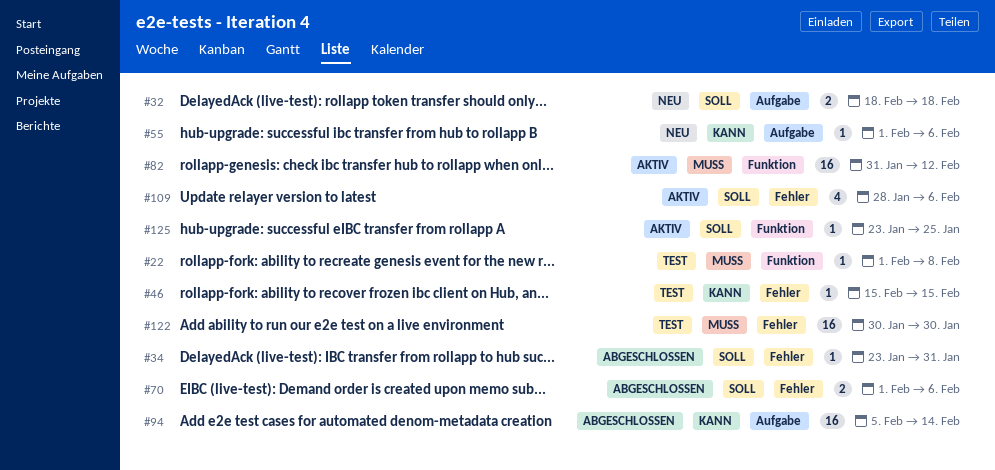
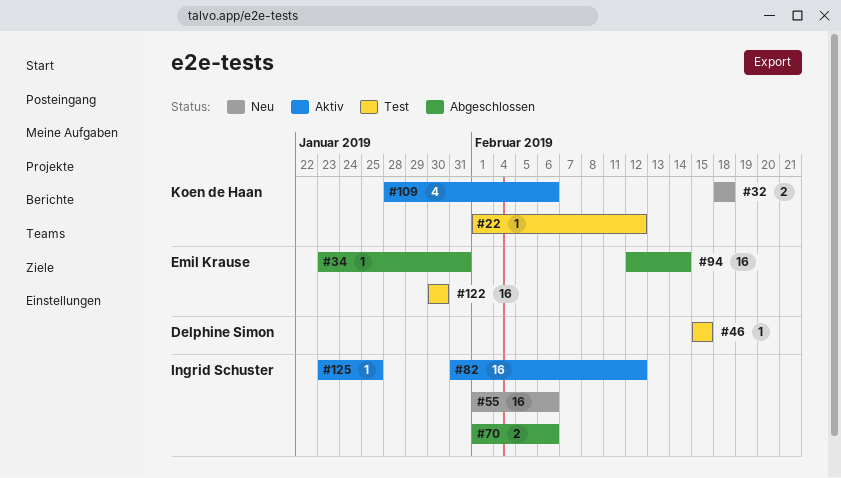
#22, due: Feb 8 -> Feb 12
#55, estimate: 1 -> 16
#94, start: Feb 5 -> Feb 12

